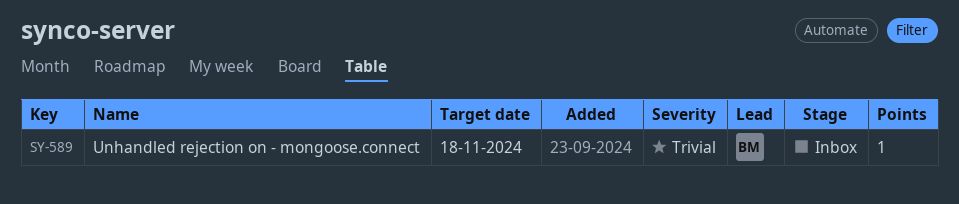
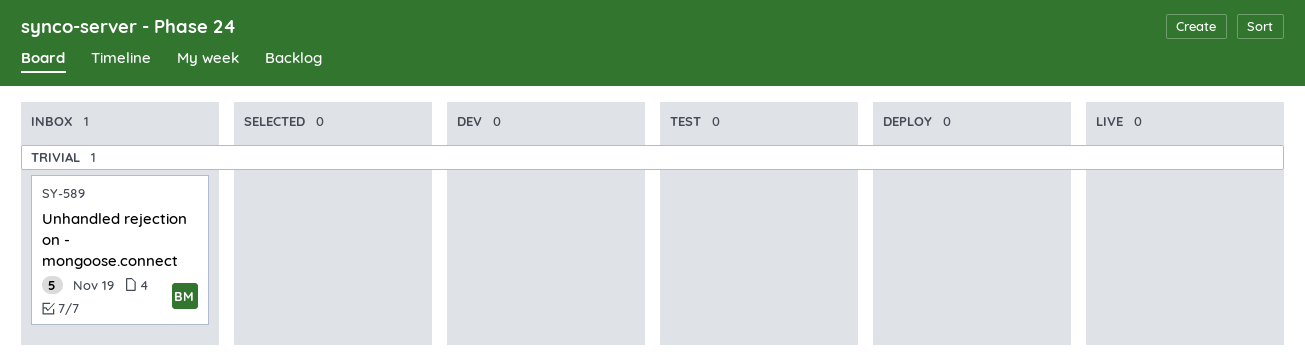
SY-589, estimate: 1 -> 5
SY-589, due: Nov 18 -> Nov 19

